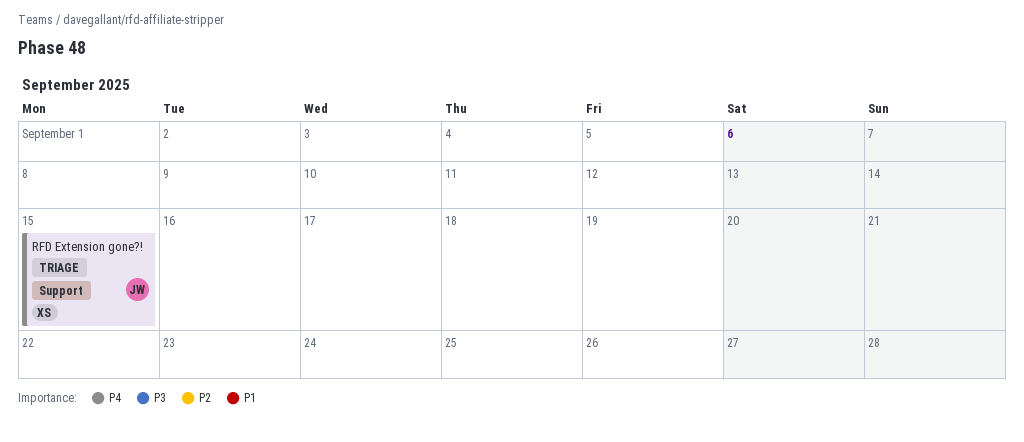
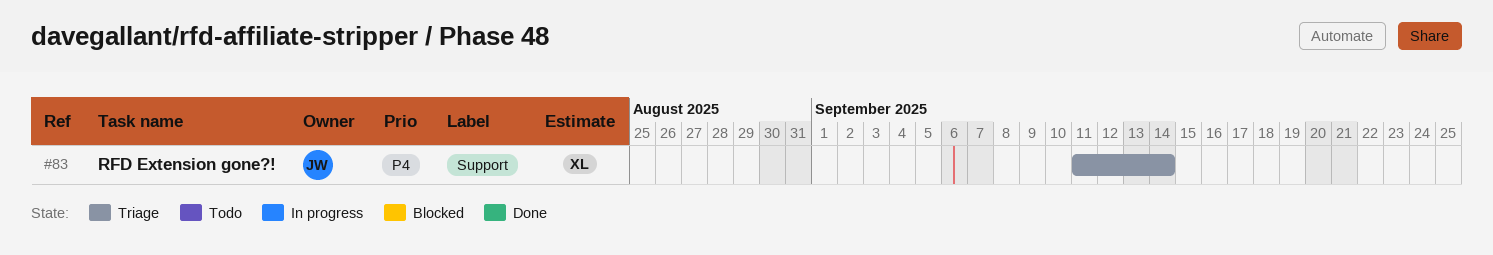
RFD Extension gone?!, estimate: XS -> XL
RFD Extension gone?!, due: Sep 15 -> Sep 14

